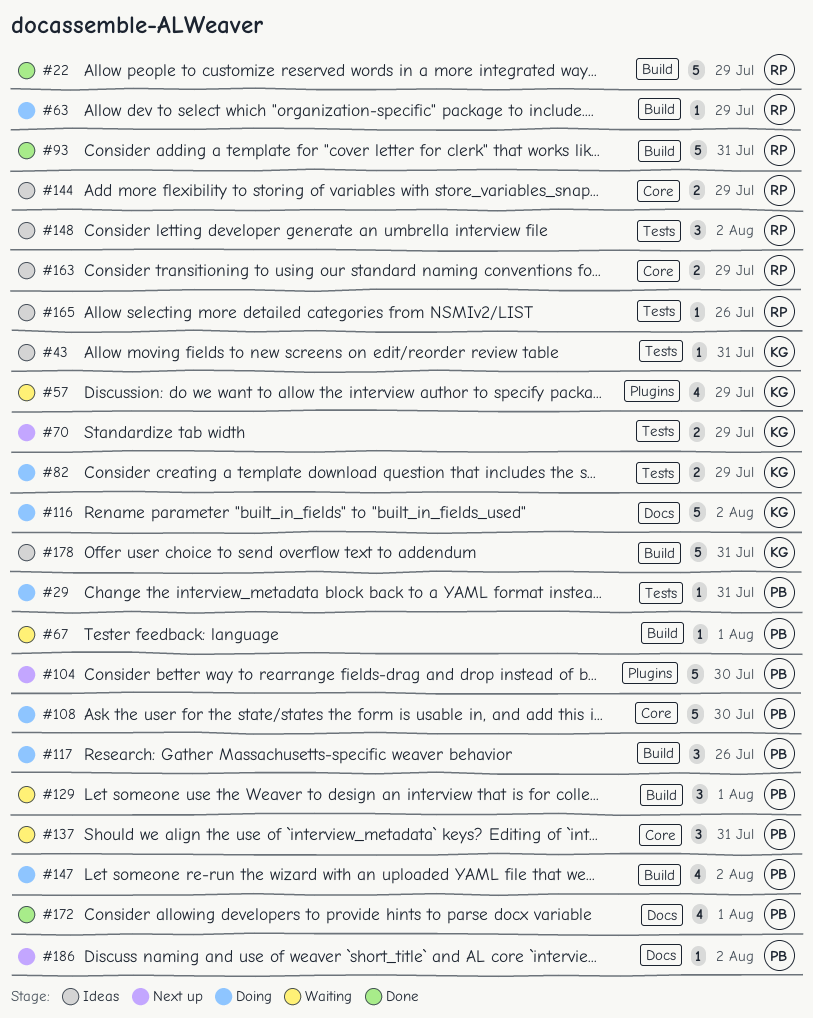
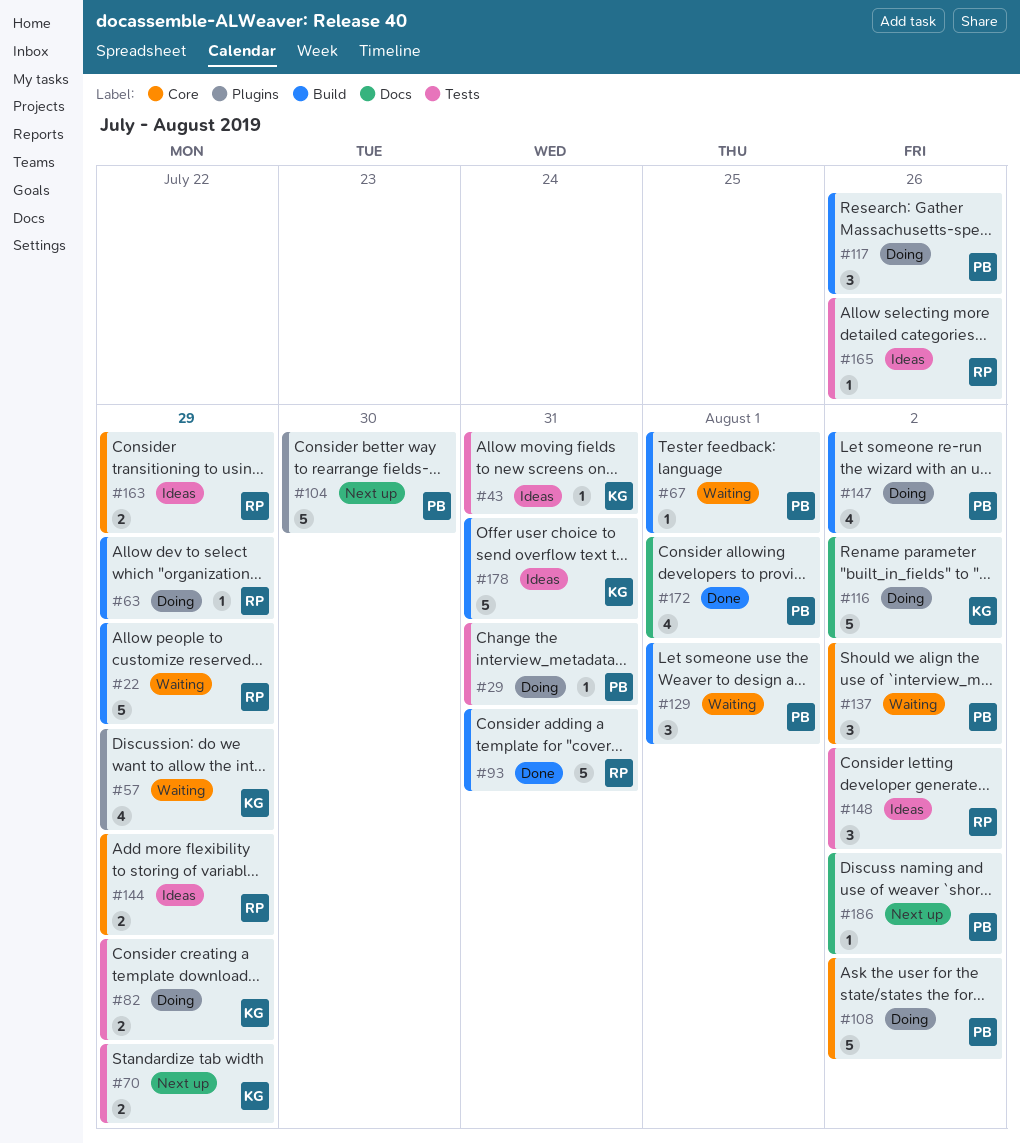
#22, status: Done -> Waiting
#108, due: Jul 30 -> Aug 2
#137, due: Jul 31 -> Aug 2

